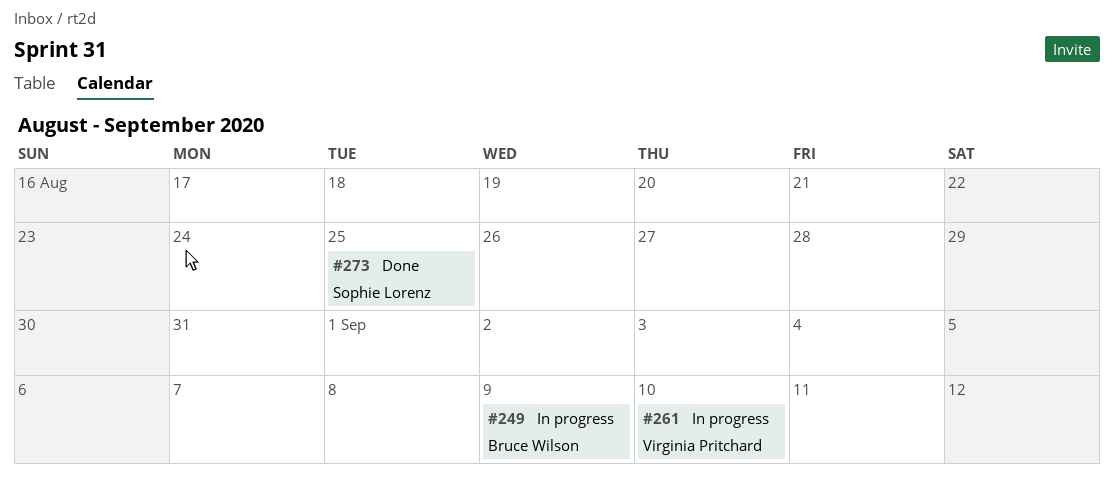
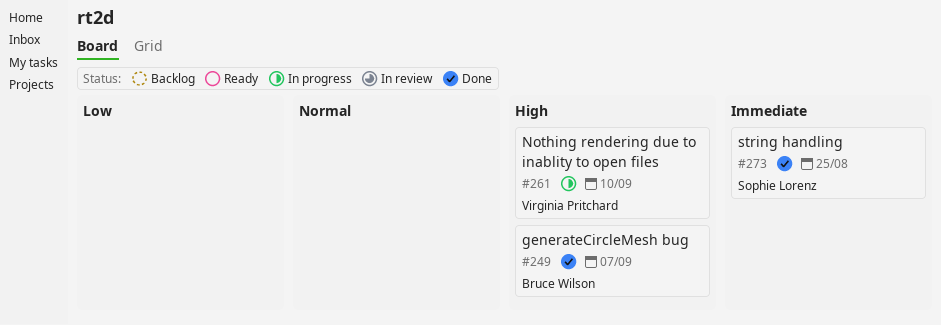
#249, status: In progress -> Done
#249, due: Sep 9 -> Sep 7

